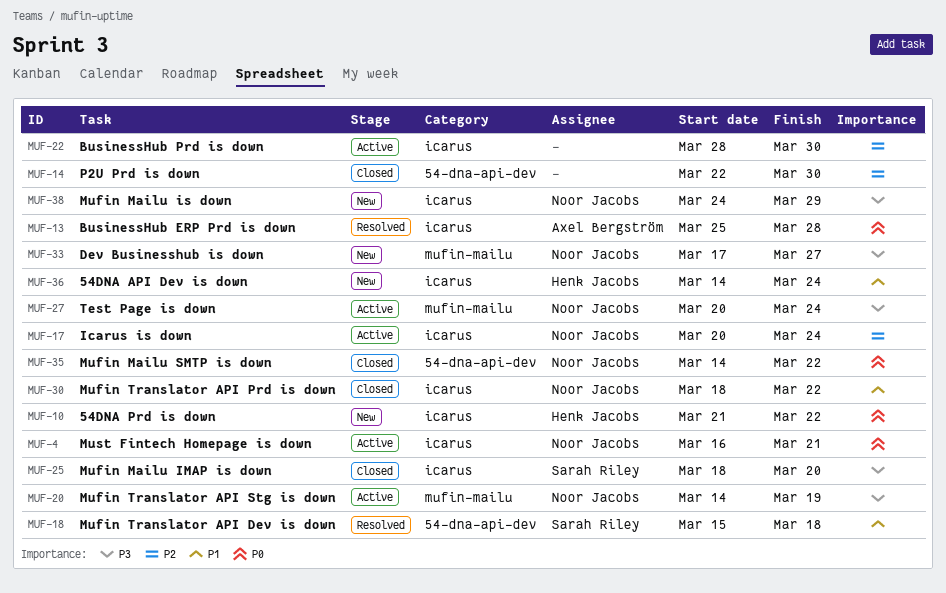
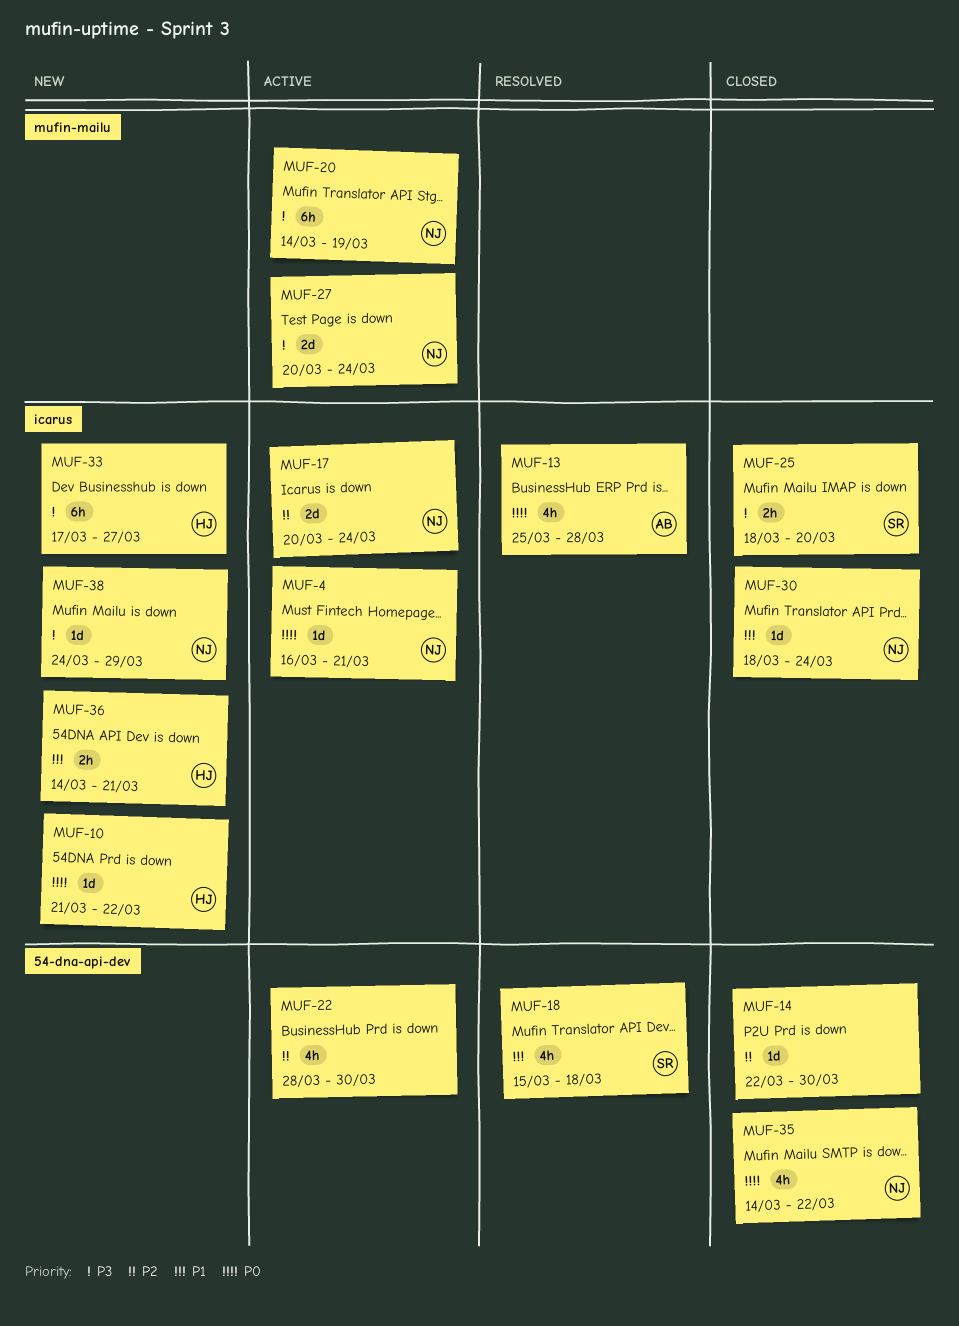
MUF-22, label: icarus -> 54-dna-api-dev
MUF-30, due: Mar 22 -> Mar 24
MUF-33, owner: Noor Jacobs -> Henk Jacobs
MUF-33, label: mufin-mailu -> icarus
MUF-36, due: Mar 24 -> Mar 21

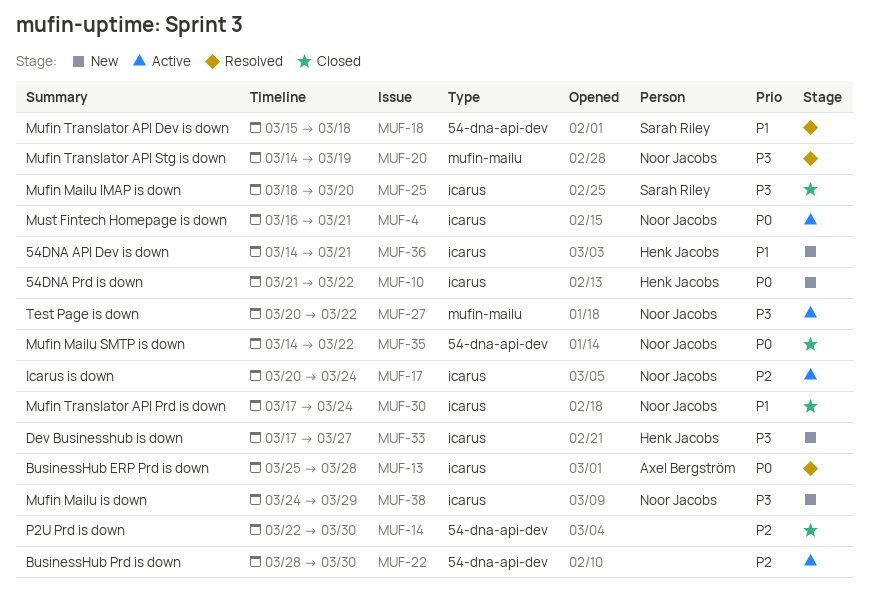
MUF-20, status: Active -> Resolved
MUF-27, due: Mar 24 -> Mar 22
MUF-30, start: Mar 18 -> Mar 17

